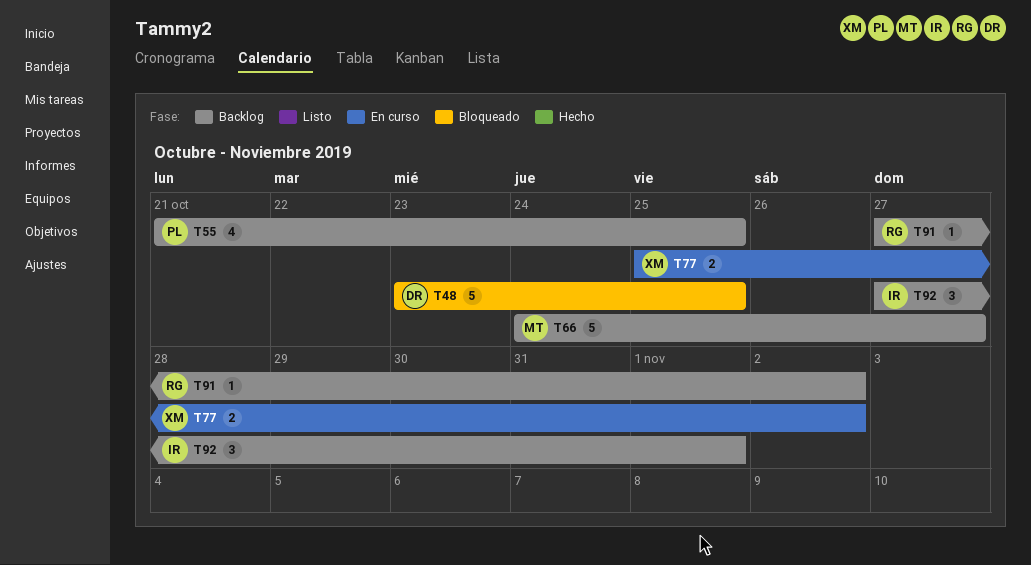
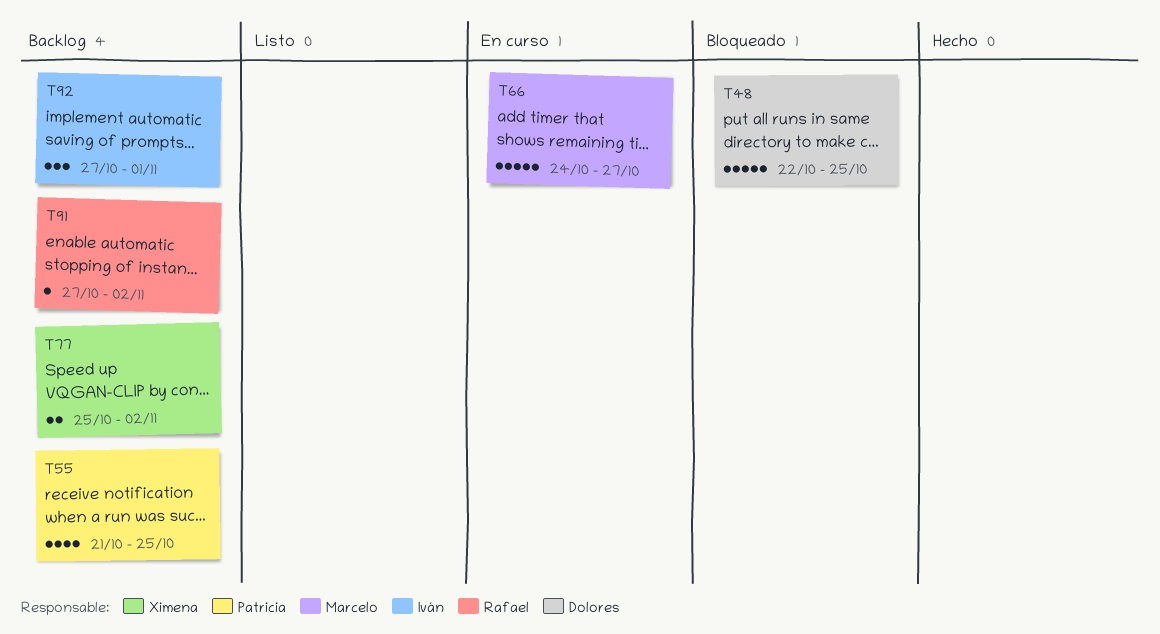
T48, start: Oct 23 -> Oct 22
T66, status: Backlog -> En curso
T77, status: En curso -> Backlog

